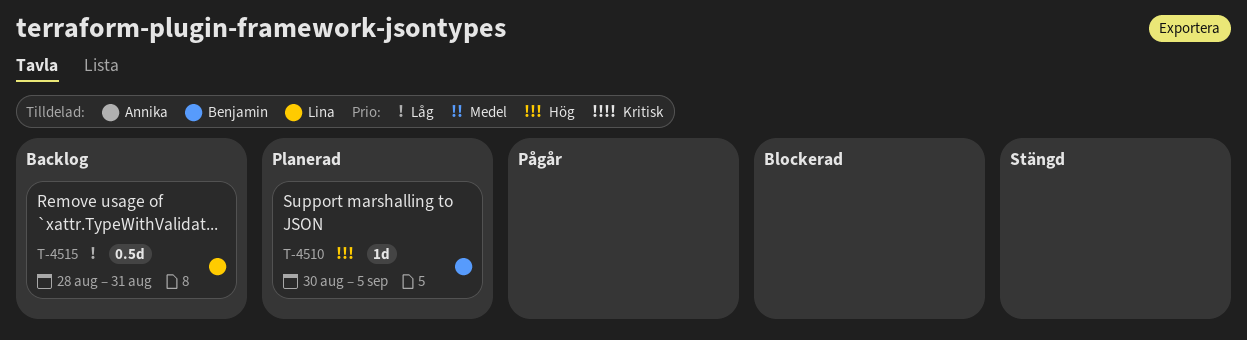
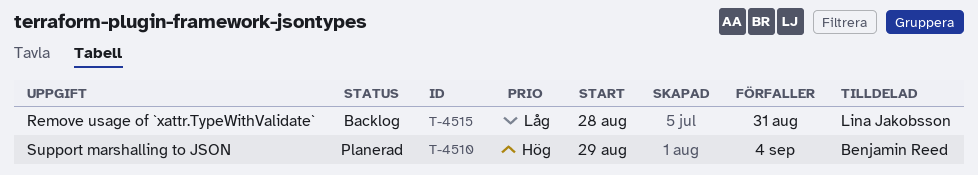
T-4510, start: Aug 30 -> Aug 29
T-4510, due: Sep 5 -> Sep 4

